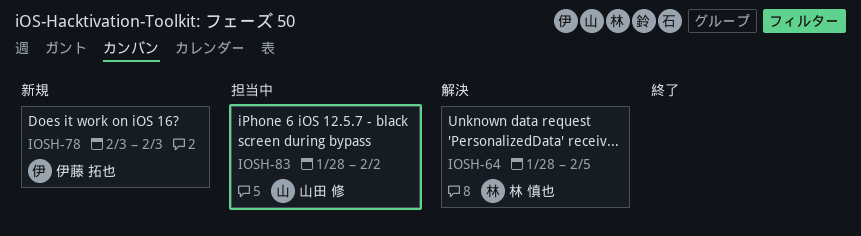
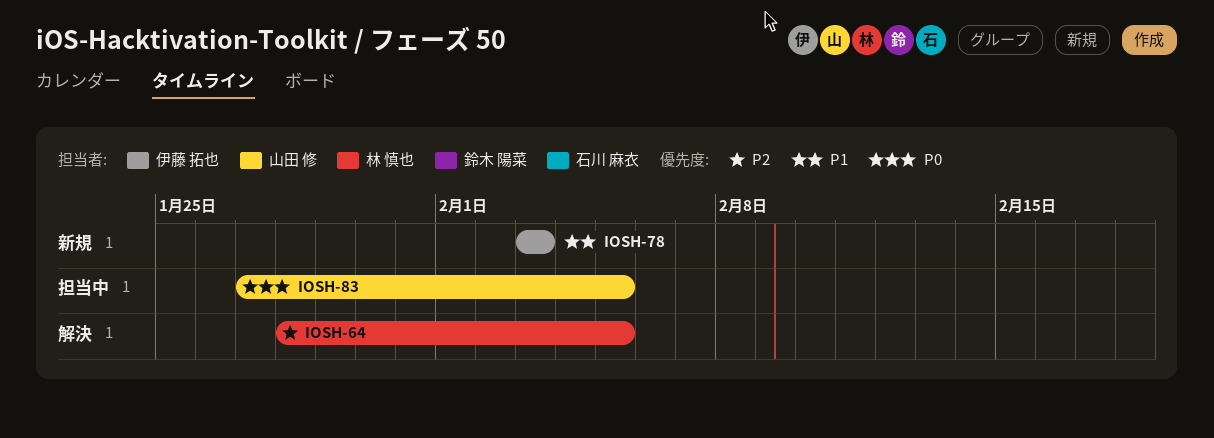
IOSH-83, start: Jan 28 -> Jan 27
IOSH-83, due: Feb 2 -> Feb 5

